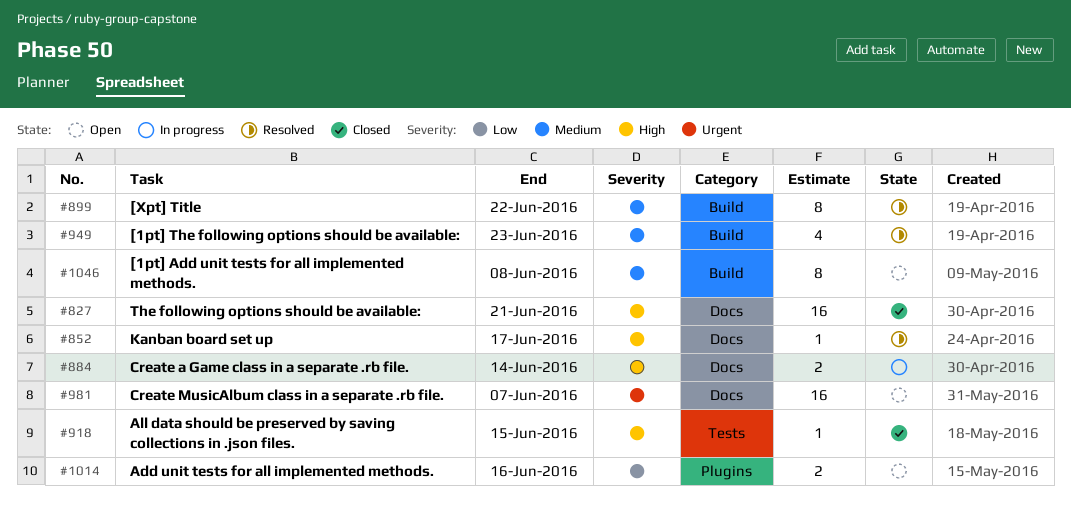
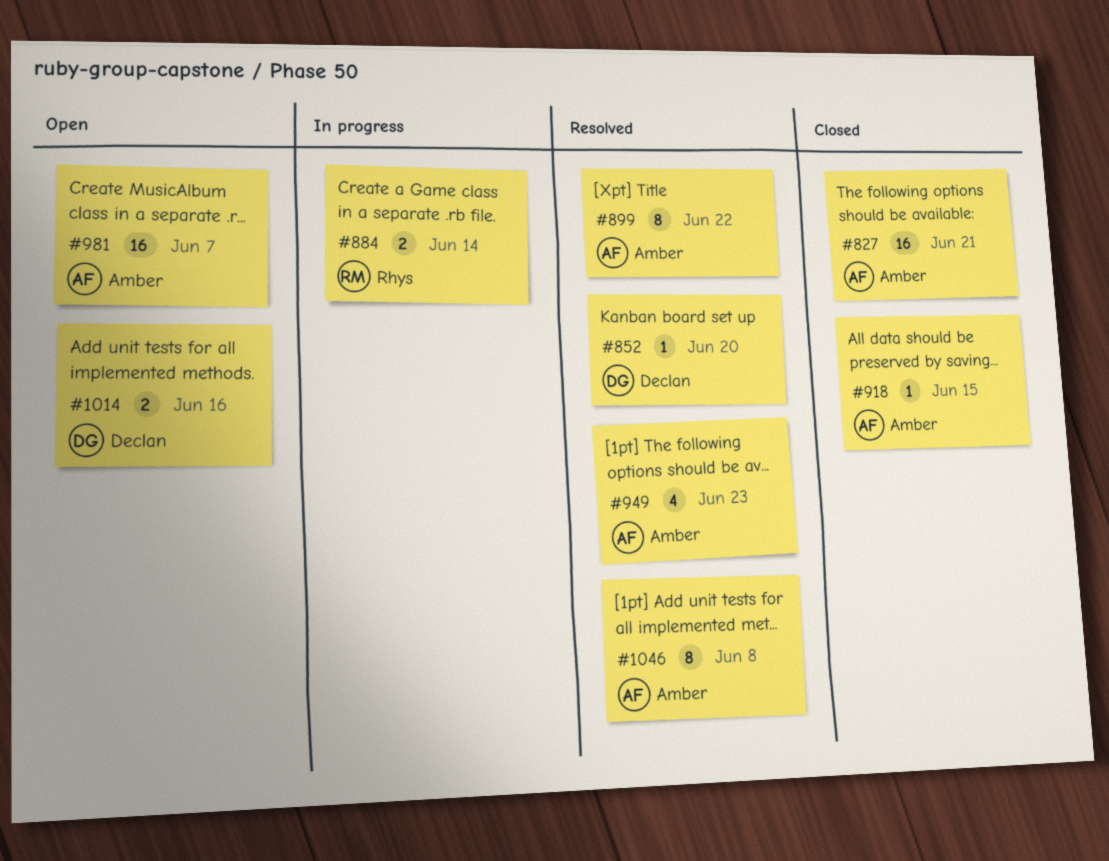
#852, due: Jun 17 -> Jun 20
#1046, status: Open -> Resolved

